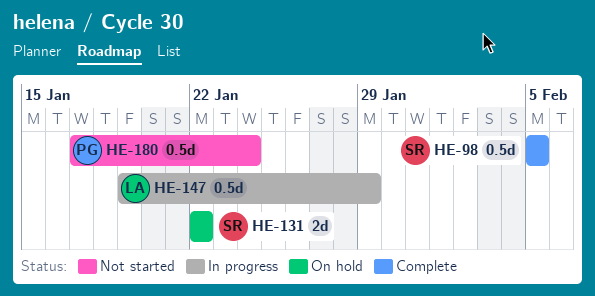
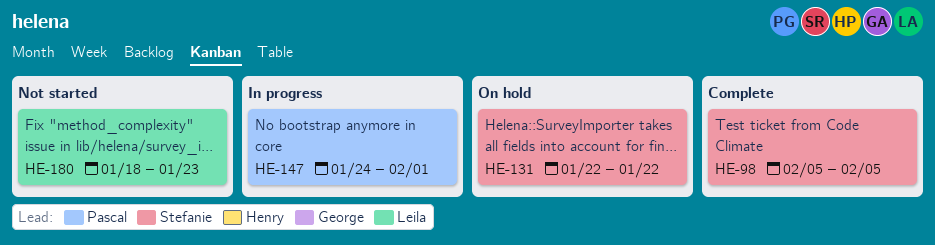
HE-147, owner: Leila -> Pascal
HE-147, start: Jan 19 -> Jan 24
HE-147, due: Jan 29 -> Feb 1
HE-180, owner: Pascal -> Leila
HE-180, start: Jan 17 -> Jan 18
HE-180, due: Jan 24 -> Jan 23

